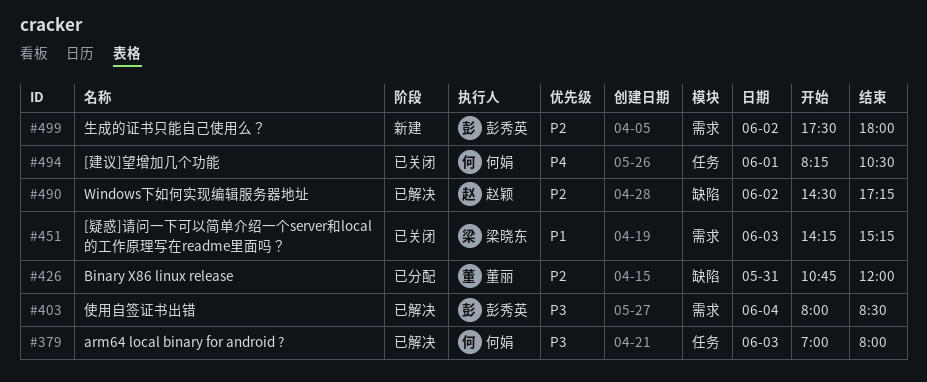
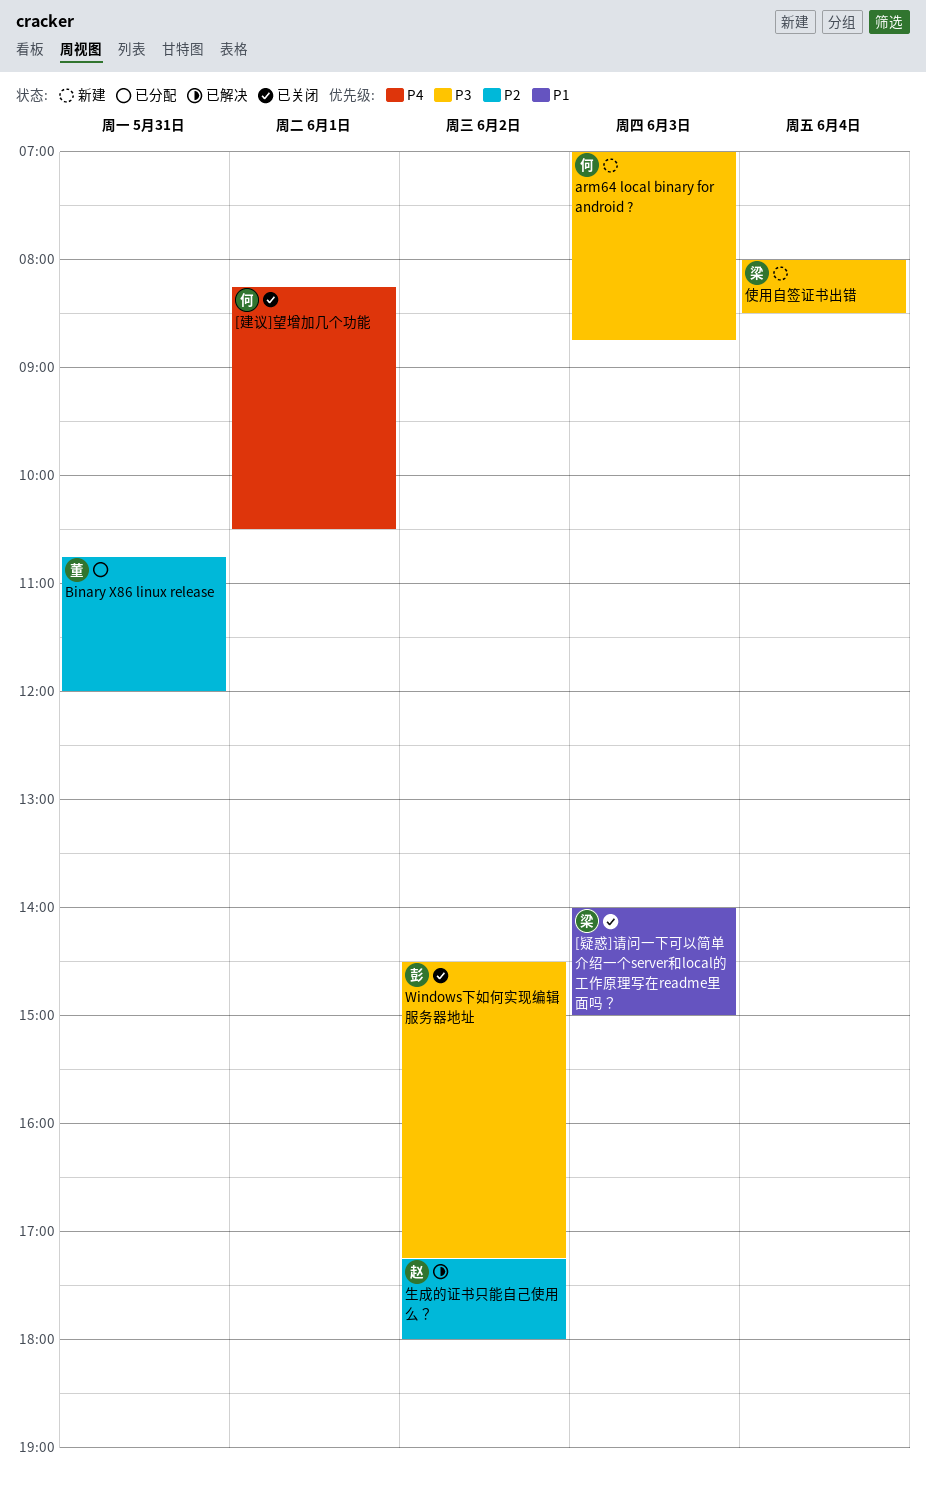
[疑惑]请问一下可以简单介绍一个server和local的工作原理写在readme里面吗？, begins: 14:15 -> 14:00
[疑惑]请问一下可以简单介绍一个server和local的工作原理写在readme里面吗？, ends: 15:15 -> 15:00
arm64 local binary for android ?, status: 已解决 -> 新建
arm64 local binary for android ?, ends: 08:00 -> 08:45
Windows下如何实现编辑服务器地址, status: 已解决 -> 已关闭
Windows下如何实现编辑服务器地址, owner: 赵颖 -> 彭秀英
Windows下如何实现编辑服务器地址, priority: P2 -> P3
使用自签证书出错, status: 已解决 -> 新建
使用自签证书出错, owner: 彭秀英 -> 梁晓东
生成的证书只能自己使用么？, status: 新建 -> 已解决
生成的证书只能自己使用么？, owner: 彭秀英 -> 赵颖
生成的证书只能自己使用么？, begins: 17:30 -> 17:15

